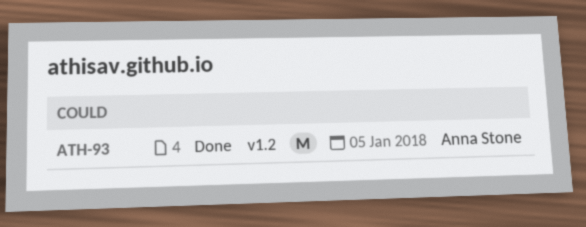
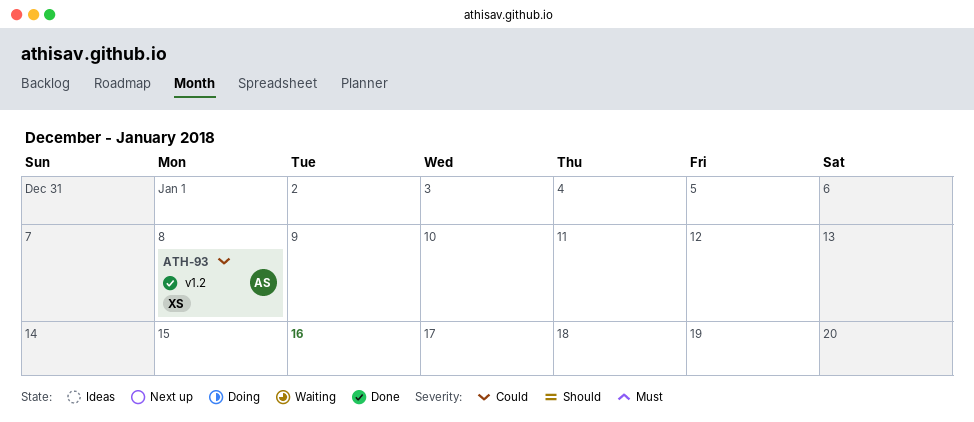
ATH-93, estimate: M -> XS
ATH-93, due: Jan 5 -> Jan 8

